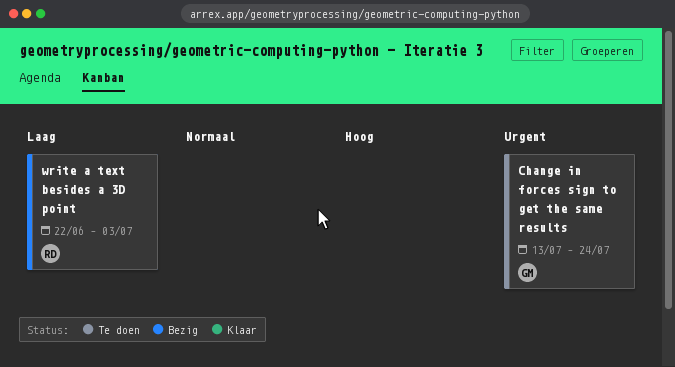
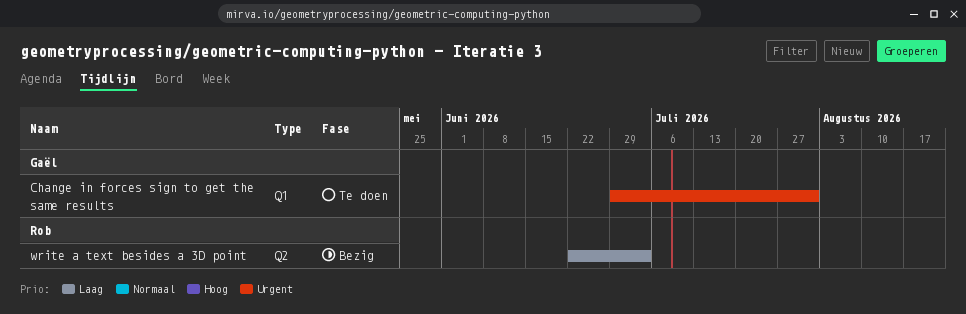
Change in forces sign to get the same results, start: Jul 13 -> Jun 29
Change in forces sign to get the same results, due: Jul 24 -> Jul 31

